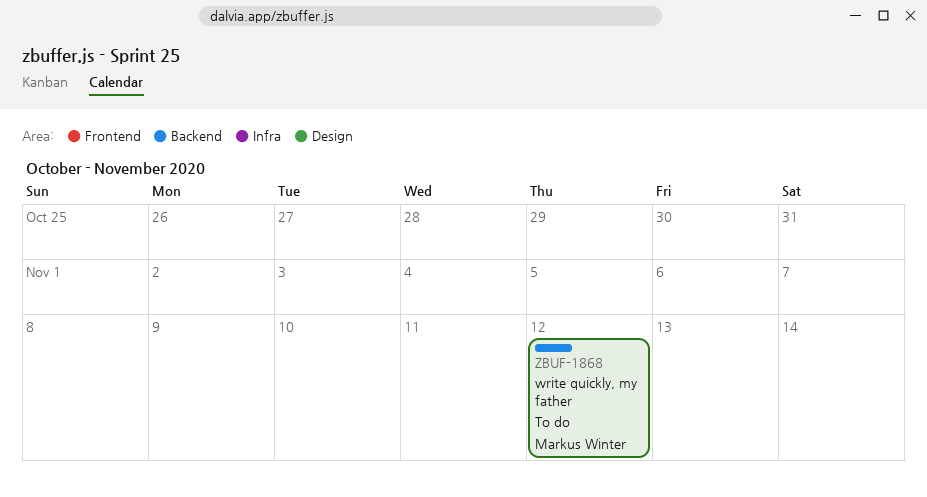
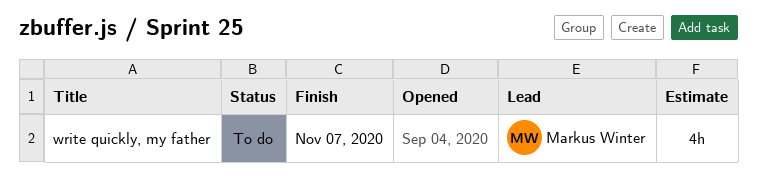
write quickly, my father, due: Nov 12 -> Nov 7

